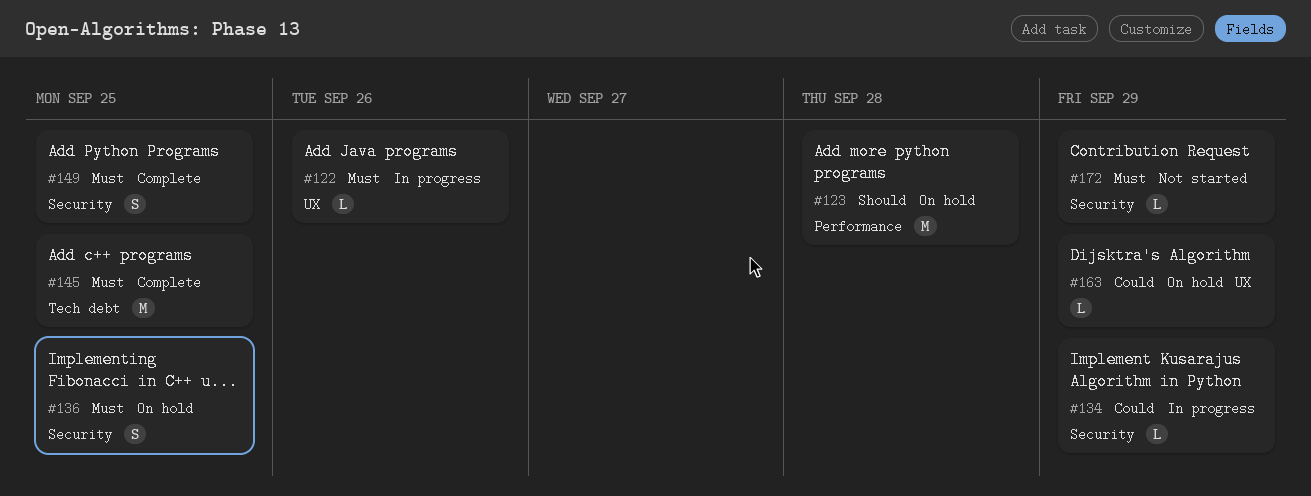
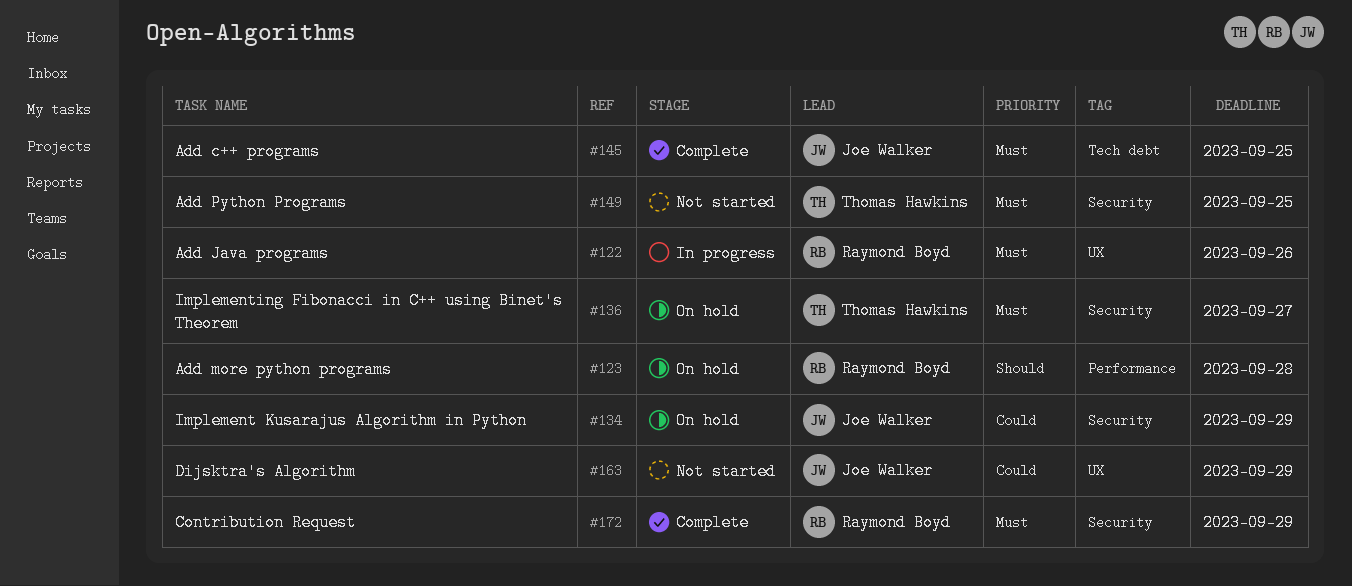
#134, status: In progress -> On hold
#136, due: Sep 25 -> Sep 27
#149, status: Complete -> Not started
#163, status: On hold -> Not started
#172, status: Not started -> Complete

